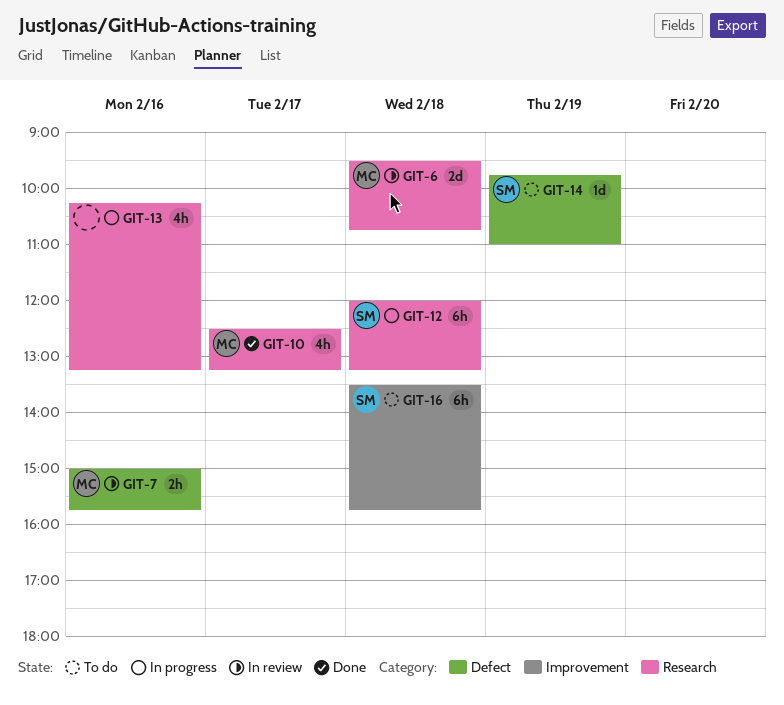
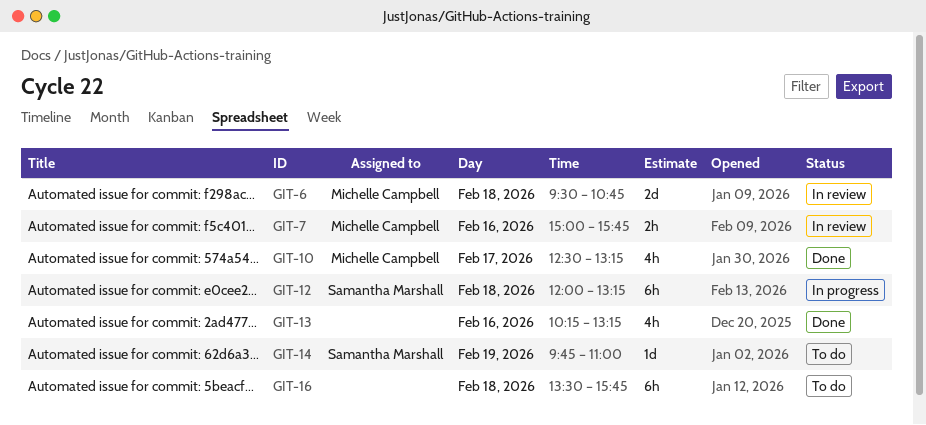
GIT-13, status: In progress -> Done
GIT-16, owner: Samantha Marshall -> none

